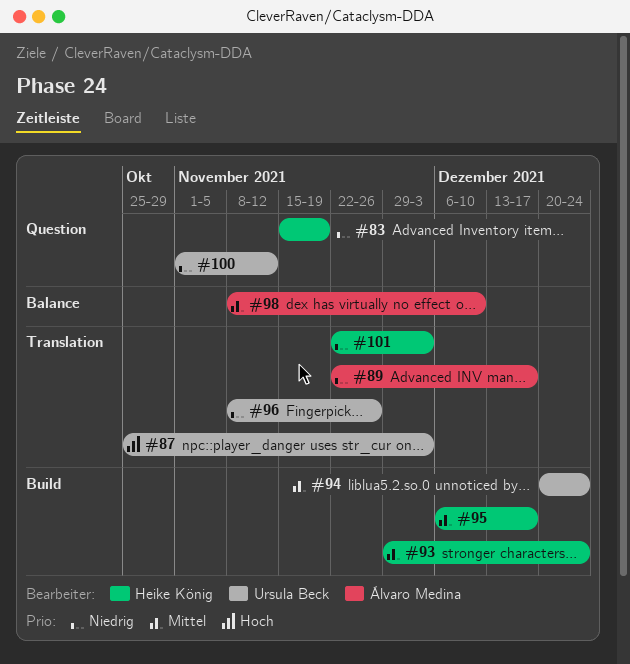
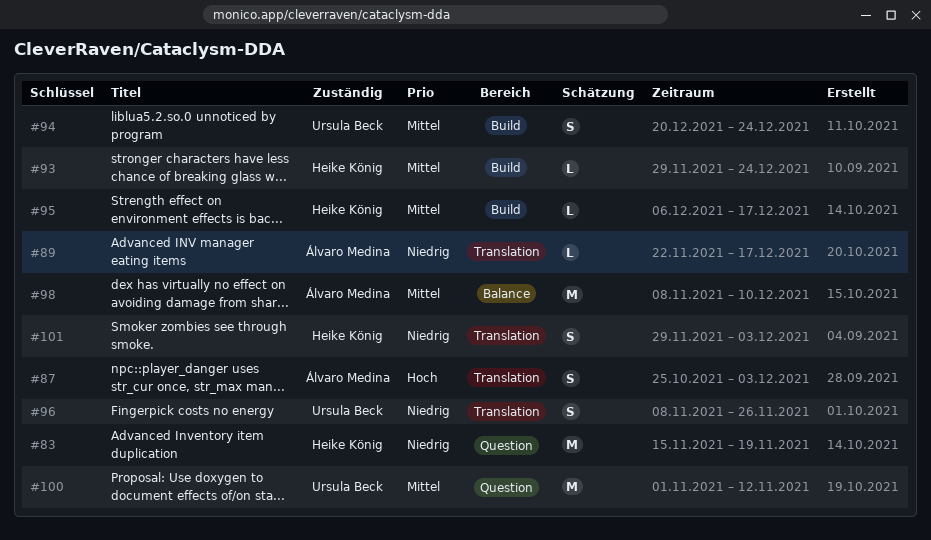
#87, owner: Ursula Beck -> Álvaro Medina
#100, priority: Niedrig -> Mittel
#101, start: Nov 22 -> Nov 29

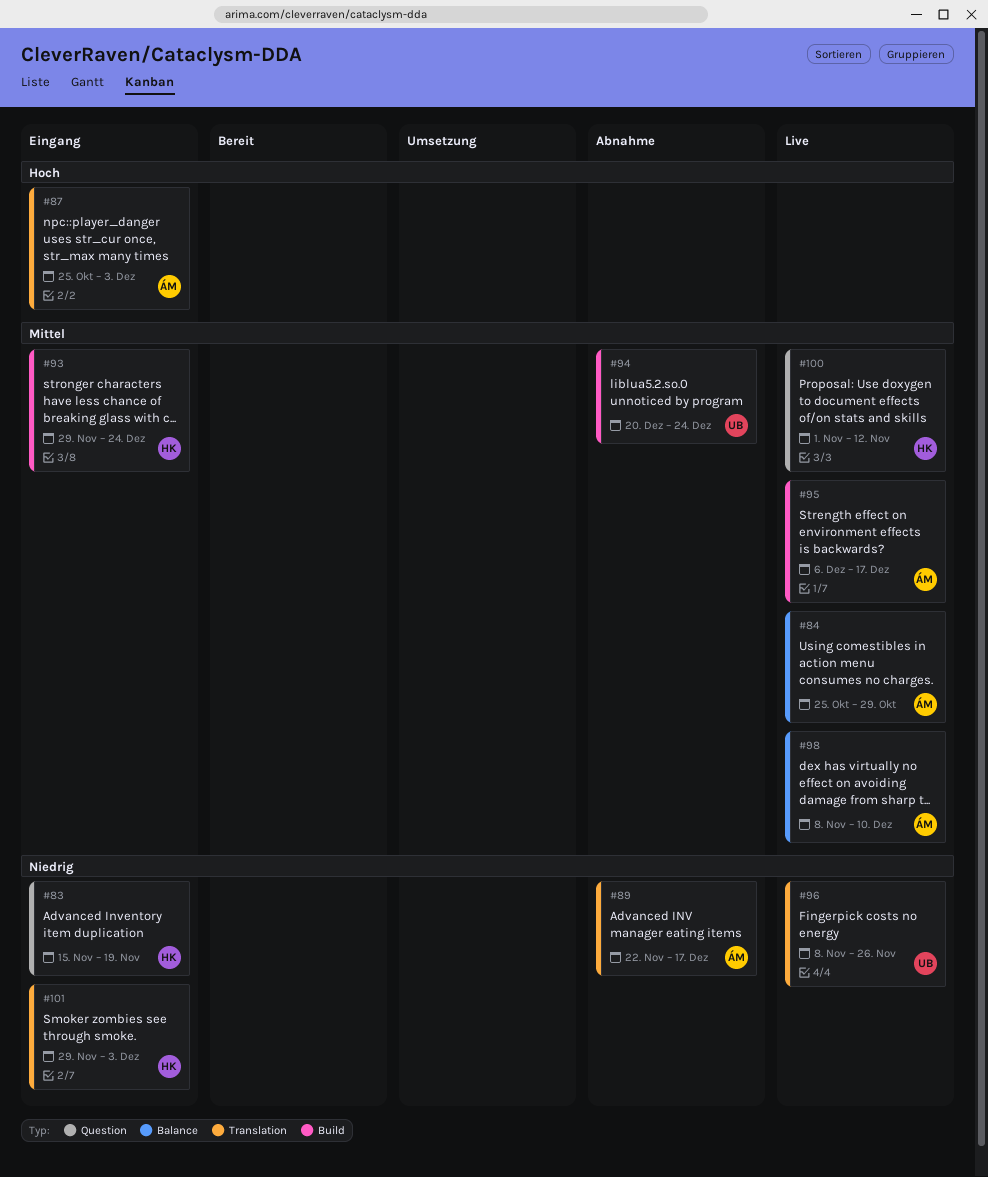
#84: none -> present
#95, owner: Heike König -> Álvaro Medina
#100, owner: Ursula Beck -> Heike König

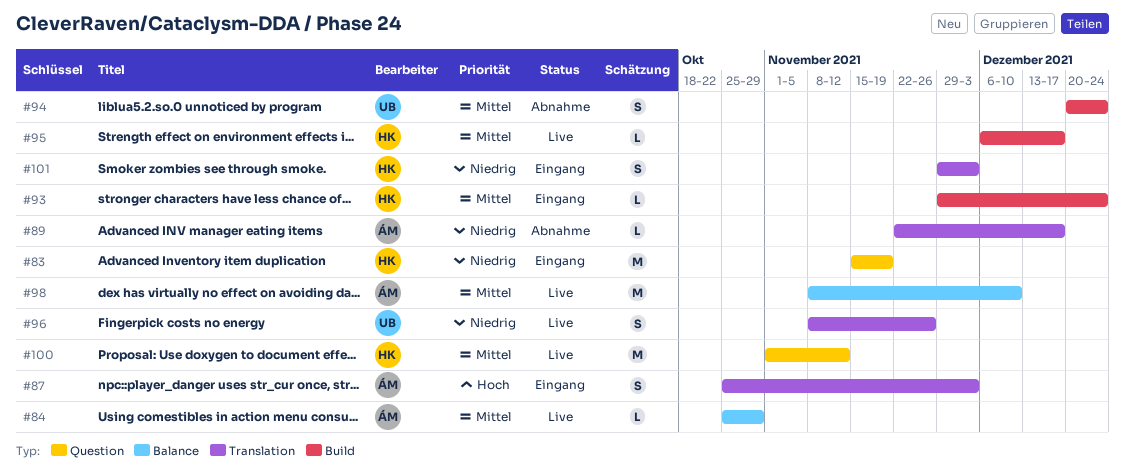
#95, owner: ÁM -> HK

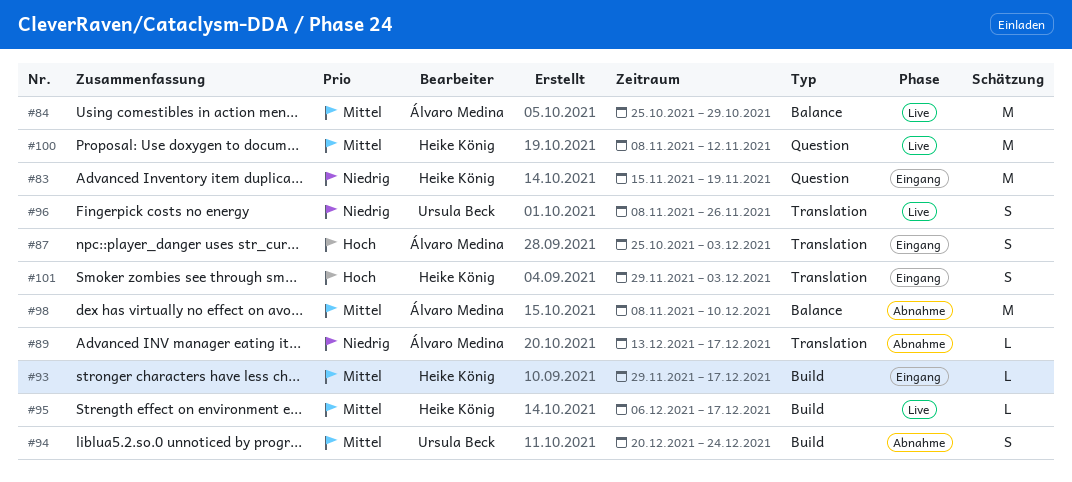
#84, estimate: L -> M
#89, start: Nov 22 -> Dec 13
#93, due: Dec 24 -> Dec 17
#98, status: Live -> Abnahme
#100, start: Nov 1 -> Nov 8
#101, priority: Niedrig -> Hoch

